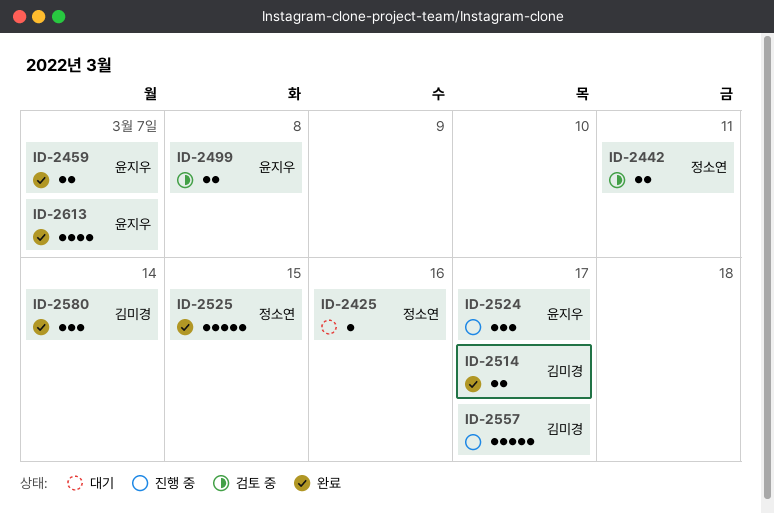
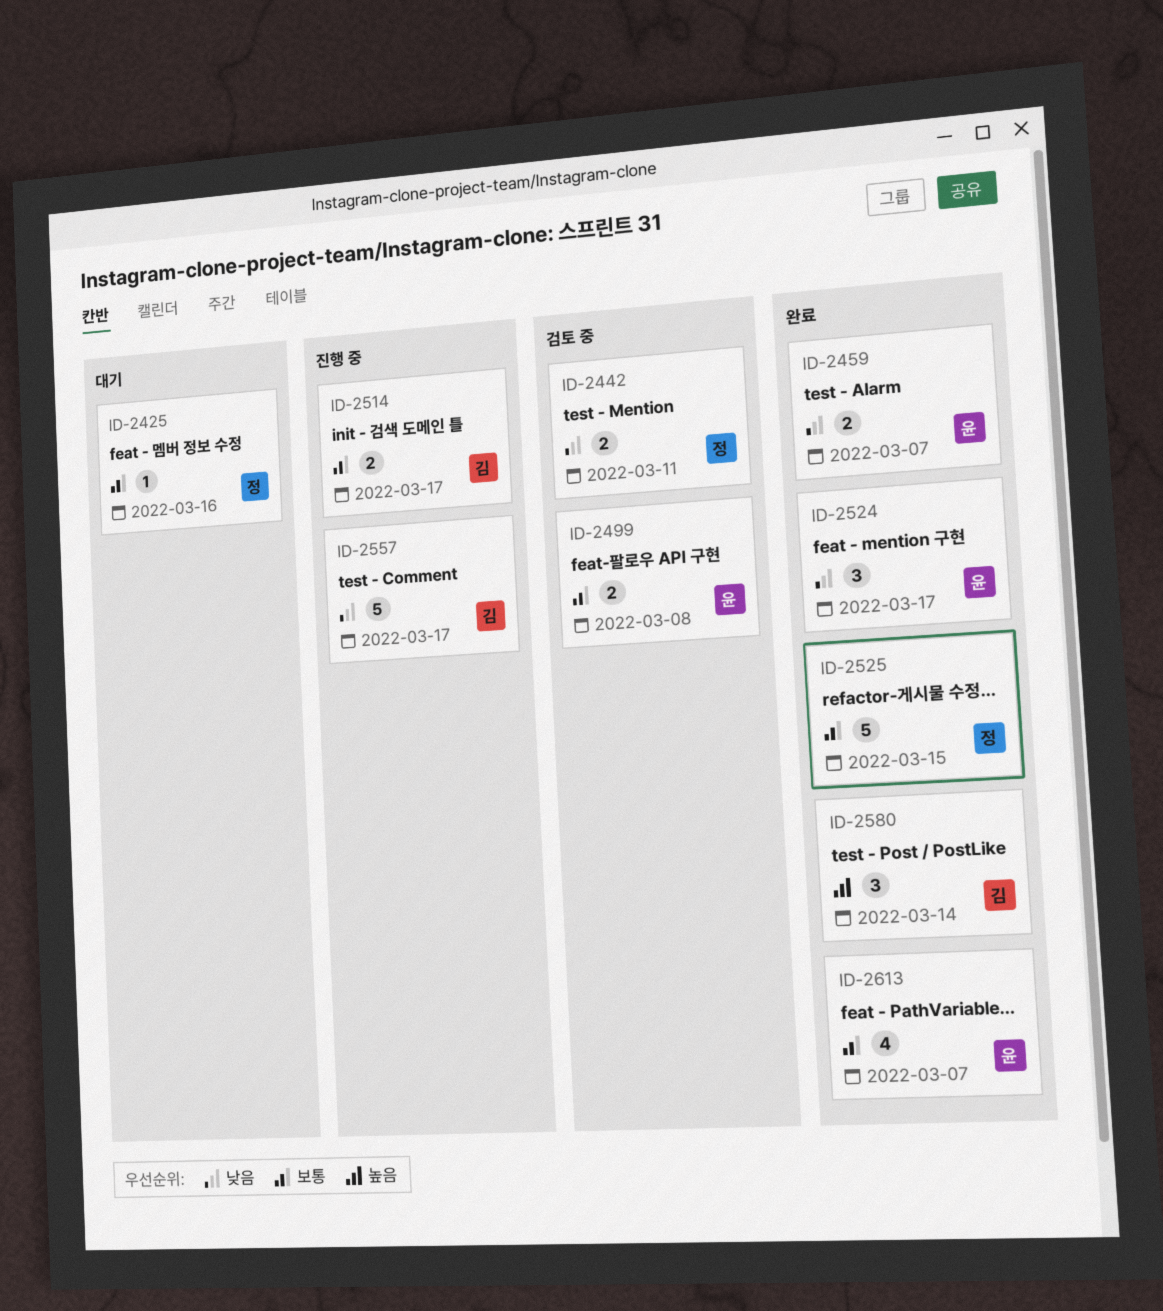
ID-2514, status: 완료 -> 진행 중
ID-2524, status: 진행 중 -> 완료

